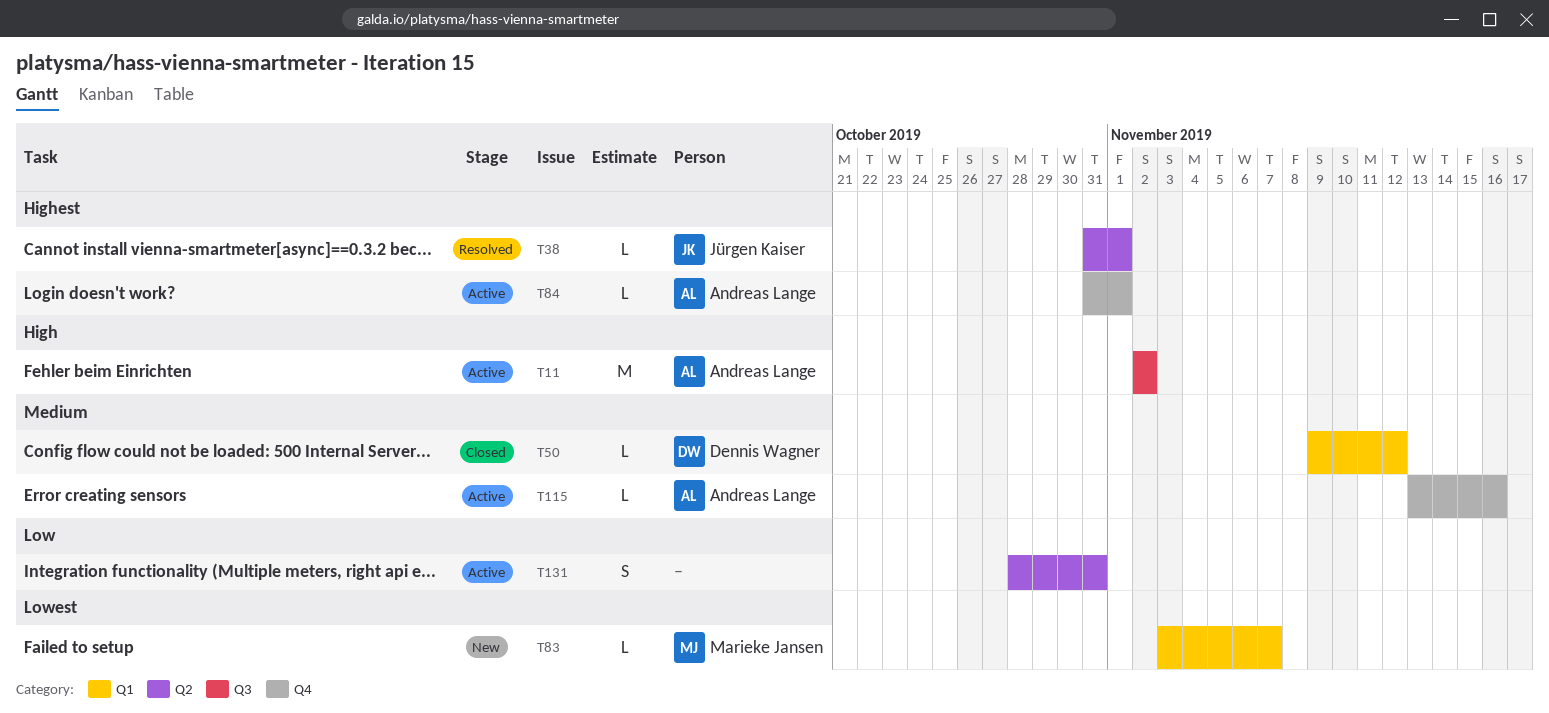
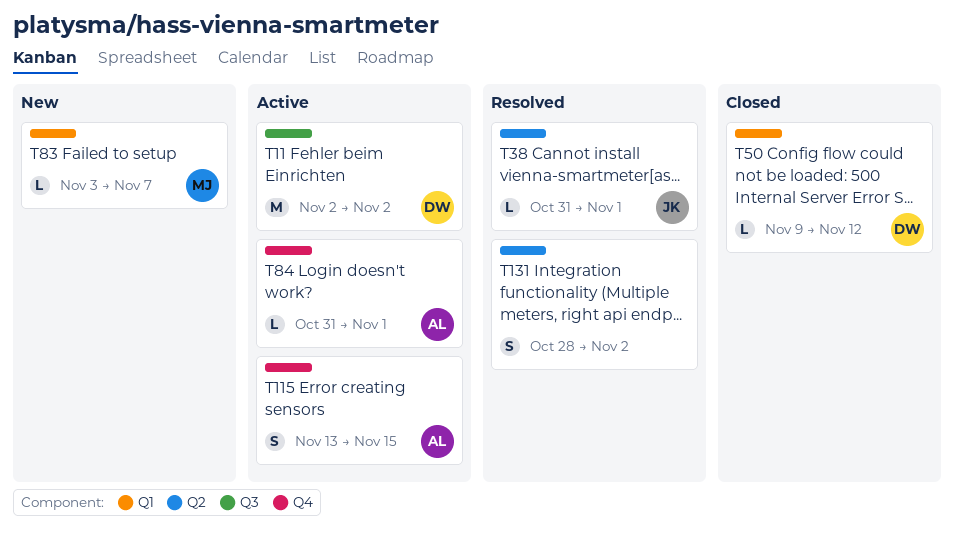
T11, owner: Andreas Lange -> Dennis Wagner
T115, estimate: L -> S
T115, due: Nov 16 -> Nov 15
T131, status: Active -> Resolved
T131, due: Oct 31 -> Nov 2

